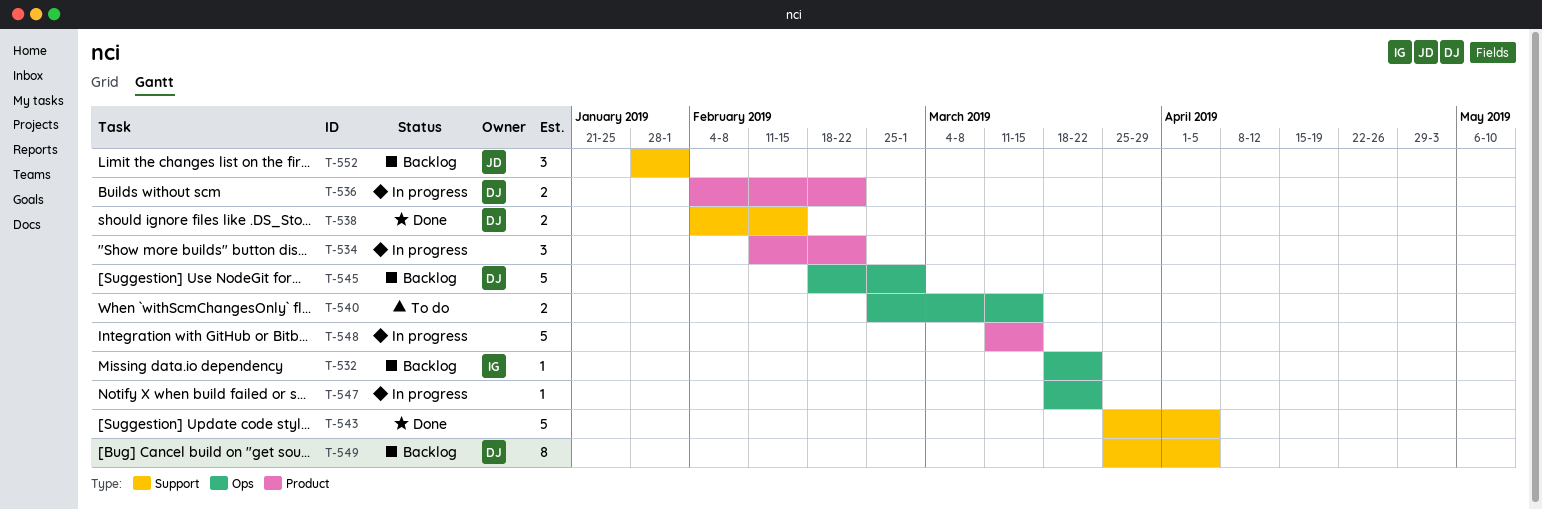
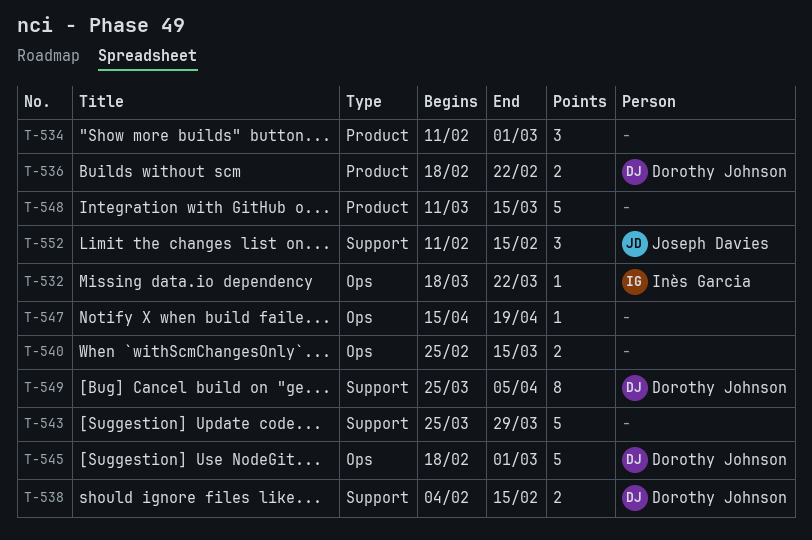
T-534, due: Feb 22 -> Mar 1
T-536, start: Feb 4 -> Feb 18
T-543, due: Apr 5 -> Mar 29
T-547, start: Mar 18 -> Apr 15
T-547, due: Mar 22 -> Apr 19
T-552, start: Jan 28 -> Feb 11
T-552, due: Feb 1 -> Feb 15

